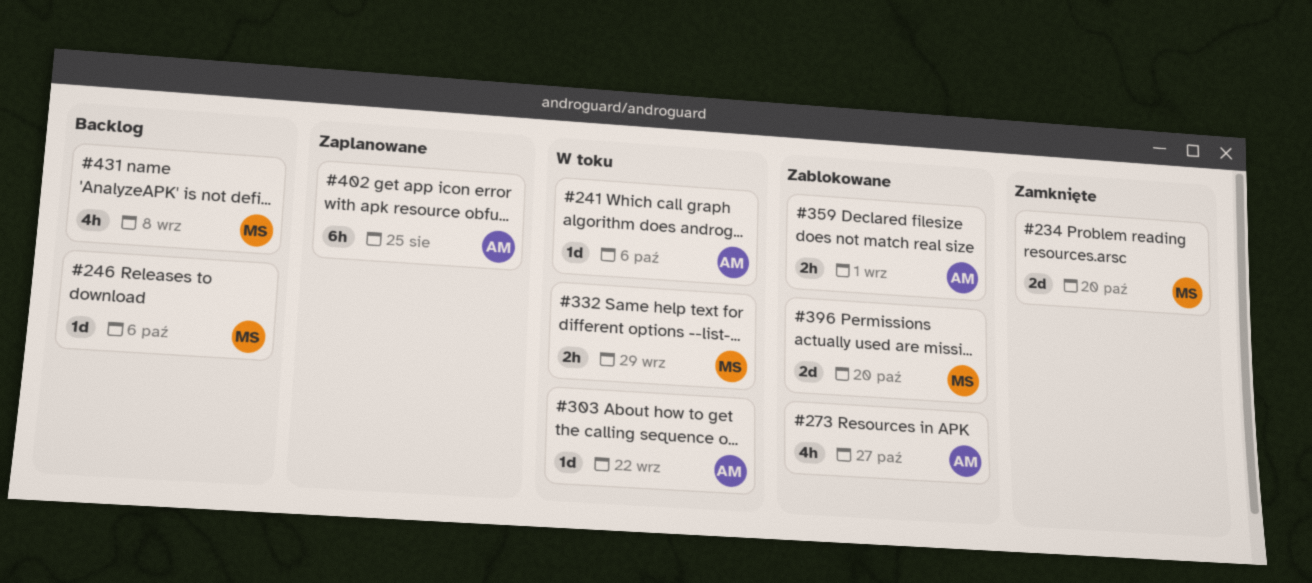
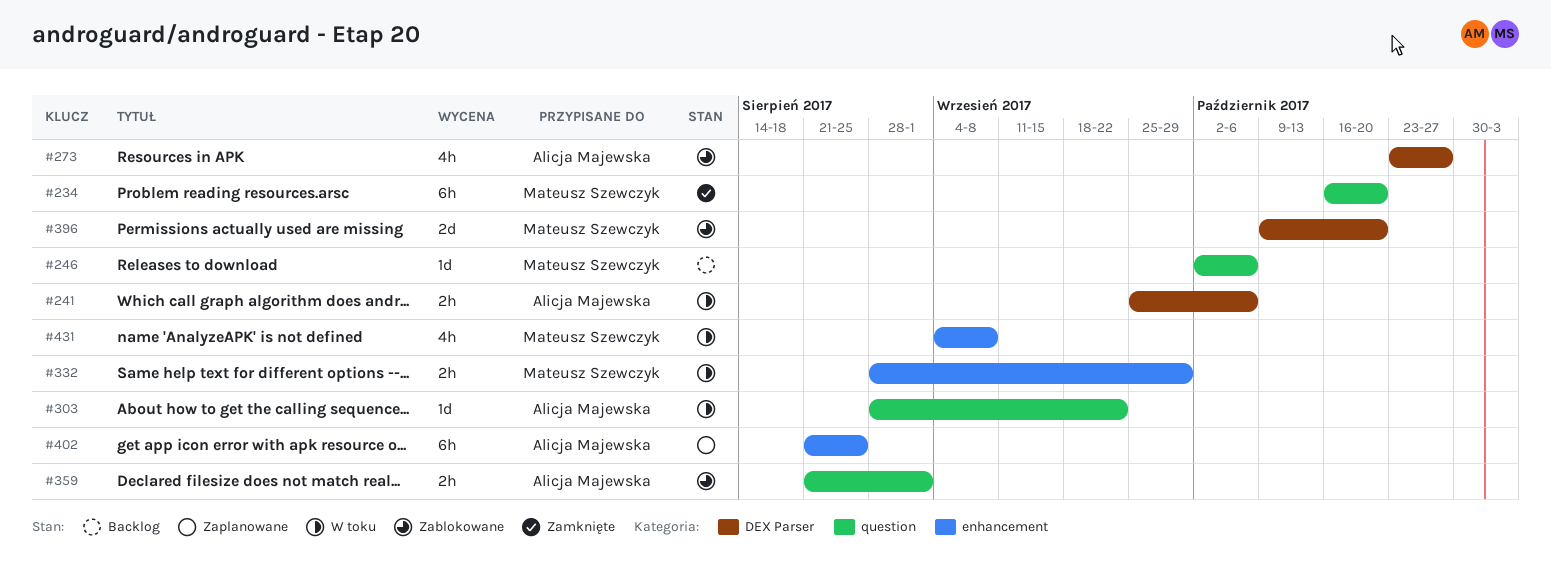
#234, estimate: 2d -> 6h
#241, estimate: 1d -> 2h
#431, status: Backlog -> W toku

